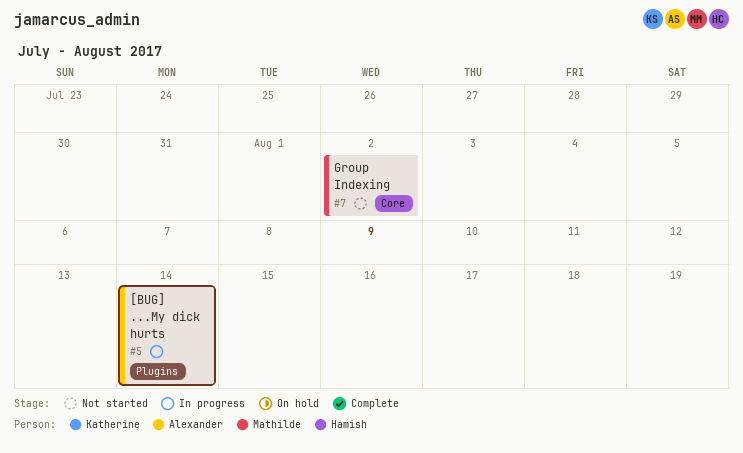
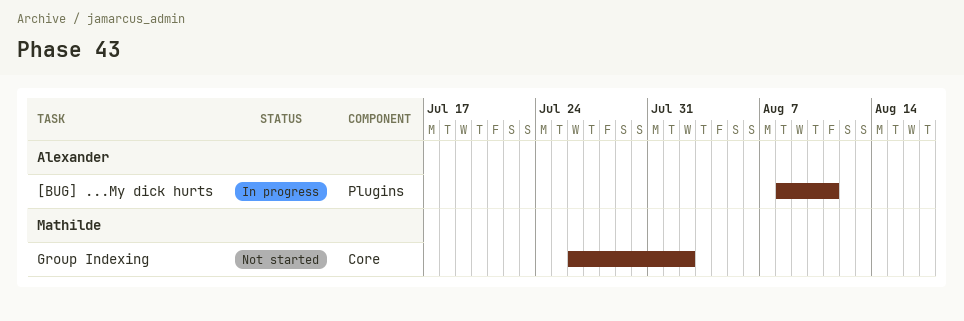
[BUG] ...My dick hurts, due: Aug 14 -> Aug 11

